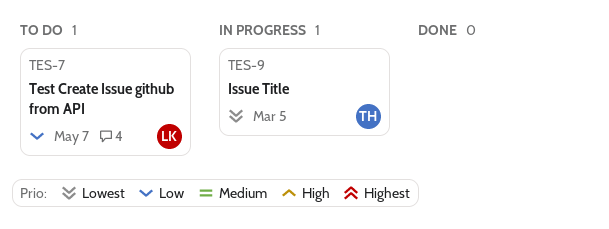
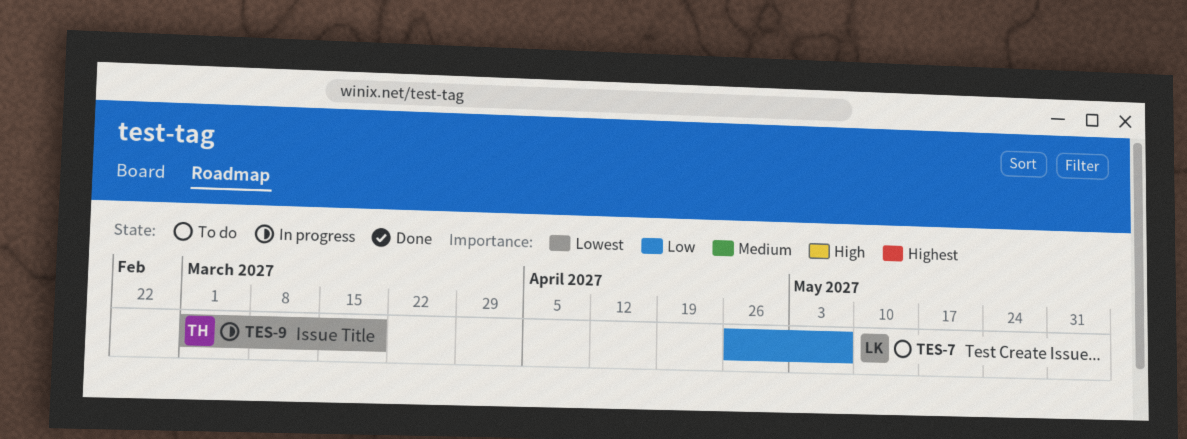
TES-9, due: Mar 5 -> Mar 19

